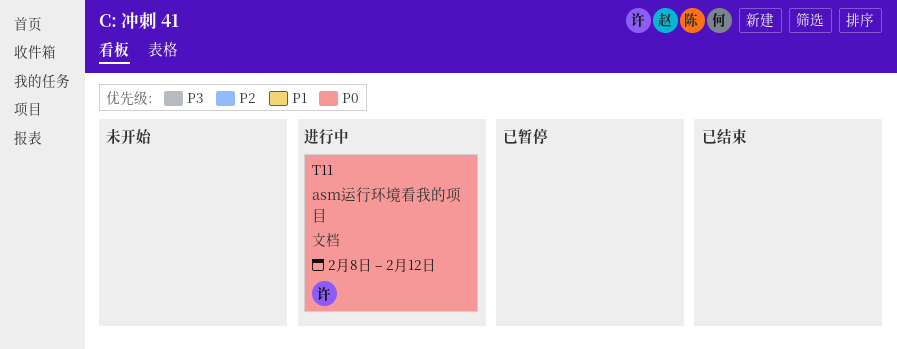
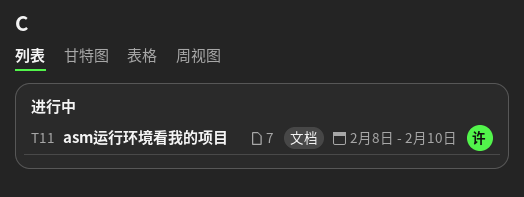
T11, due: Feb 12 -> Feb 10

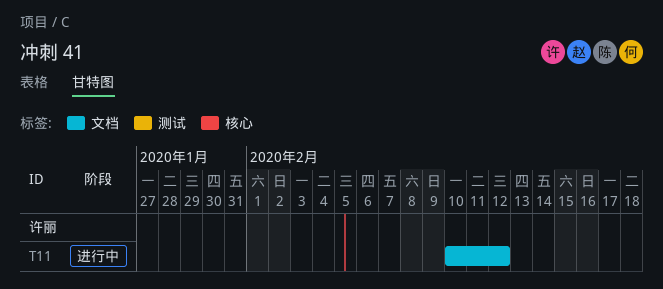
T11, start: Feb 8 -> Feb 10
T11, due: Feb 10 -> Feb 12

